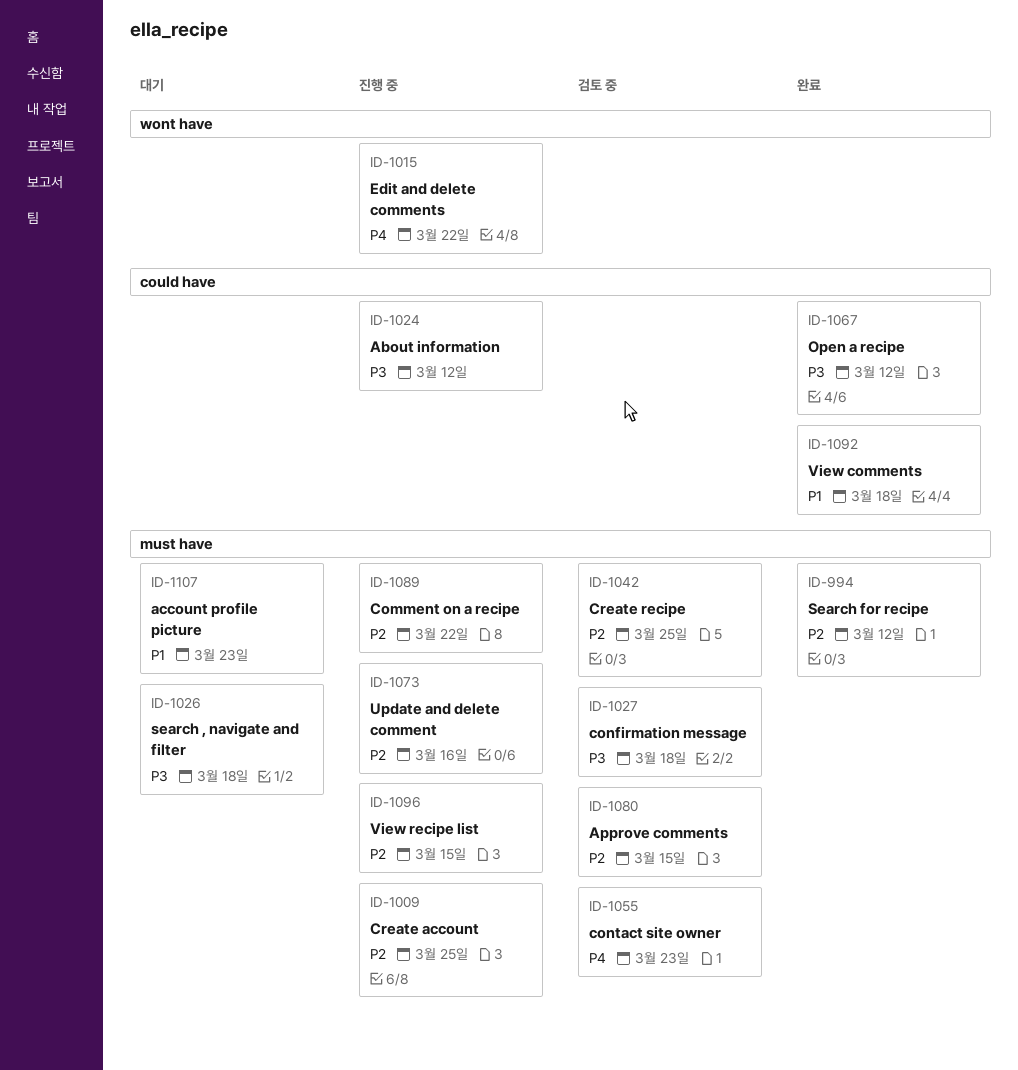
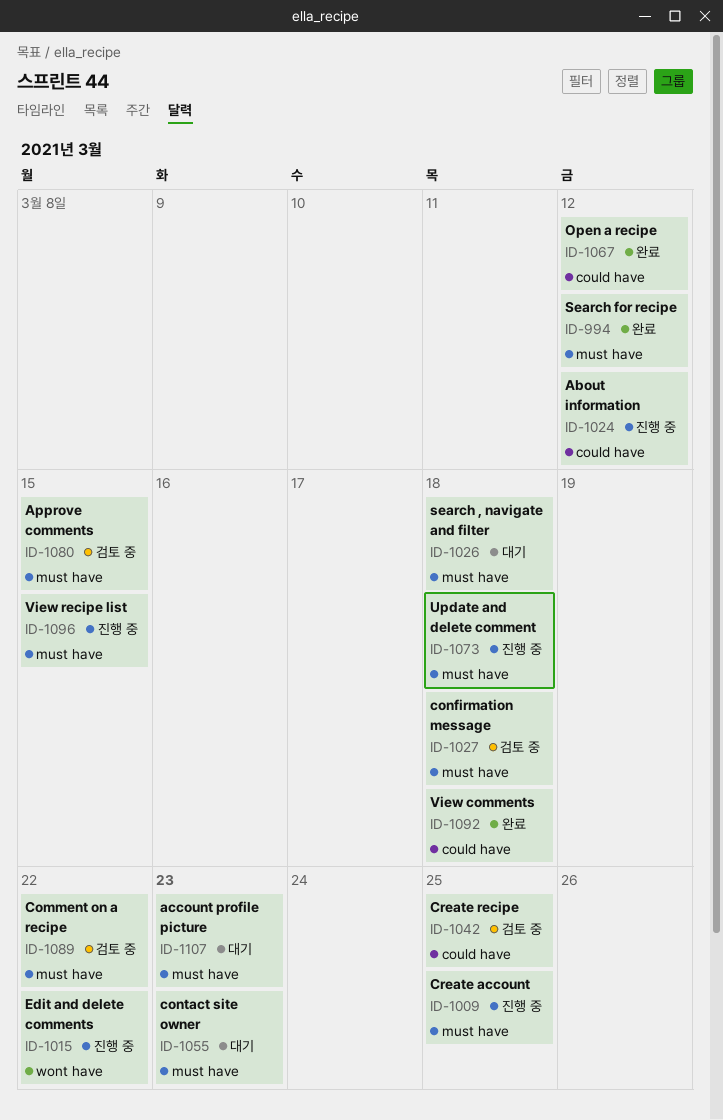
ID-1042, label: must have -> could have
ID-1055, status: 검토 중 -> 대기
ID-1073, due: Mar 16 -> Mar 18
ID-1089, status: 진행 중 -> 검토 중

